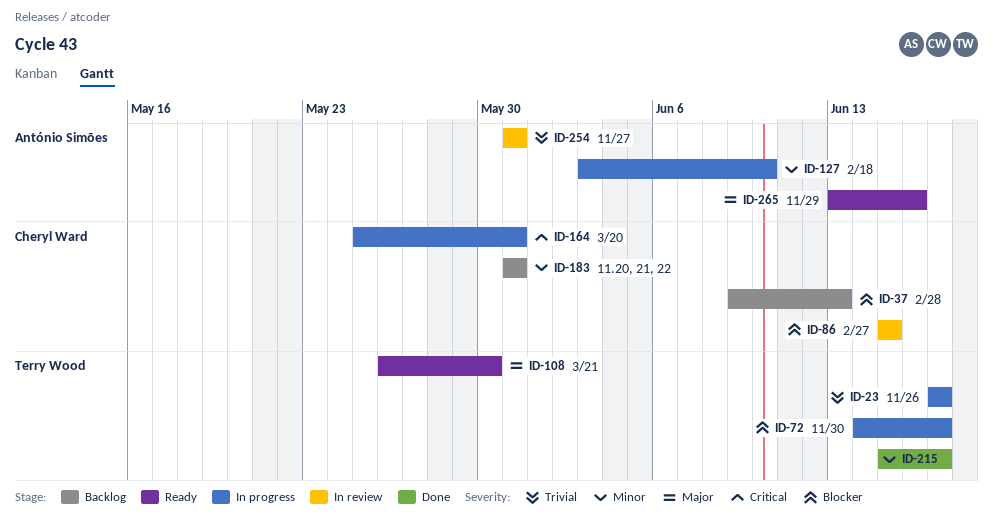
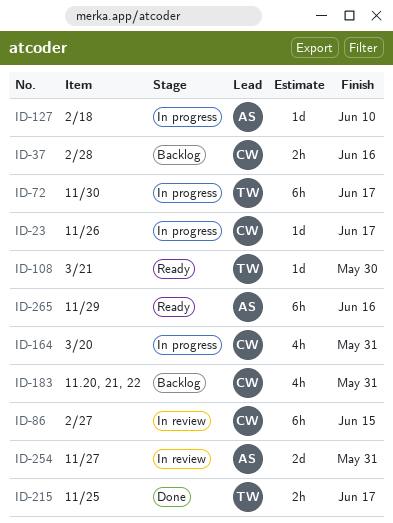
ID-23, owner: Terry Wood -> Cheryl Ward
ID-37, due: Jun 13 -> Jun 16

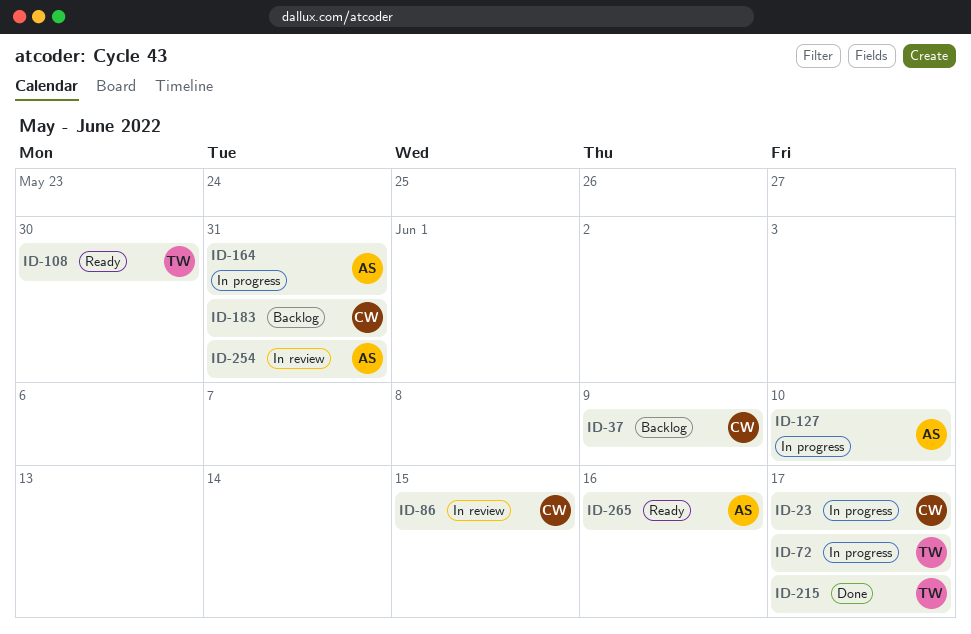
ID-37, due: Jun 16 -> Jun 9
ID-164, owner: CW -> AS

